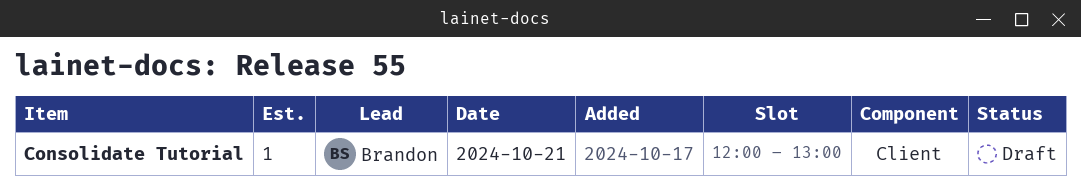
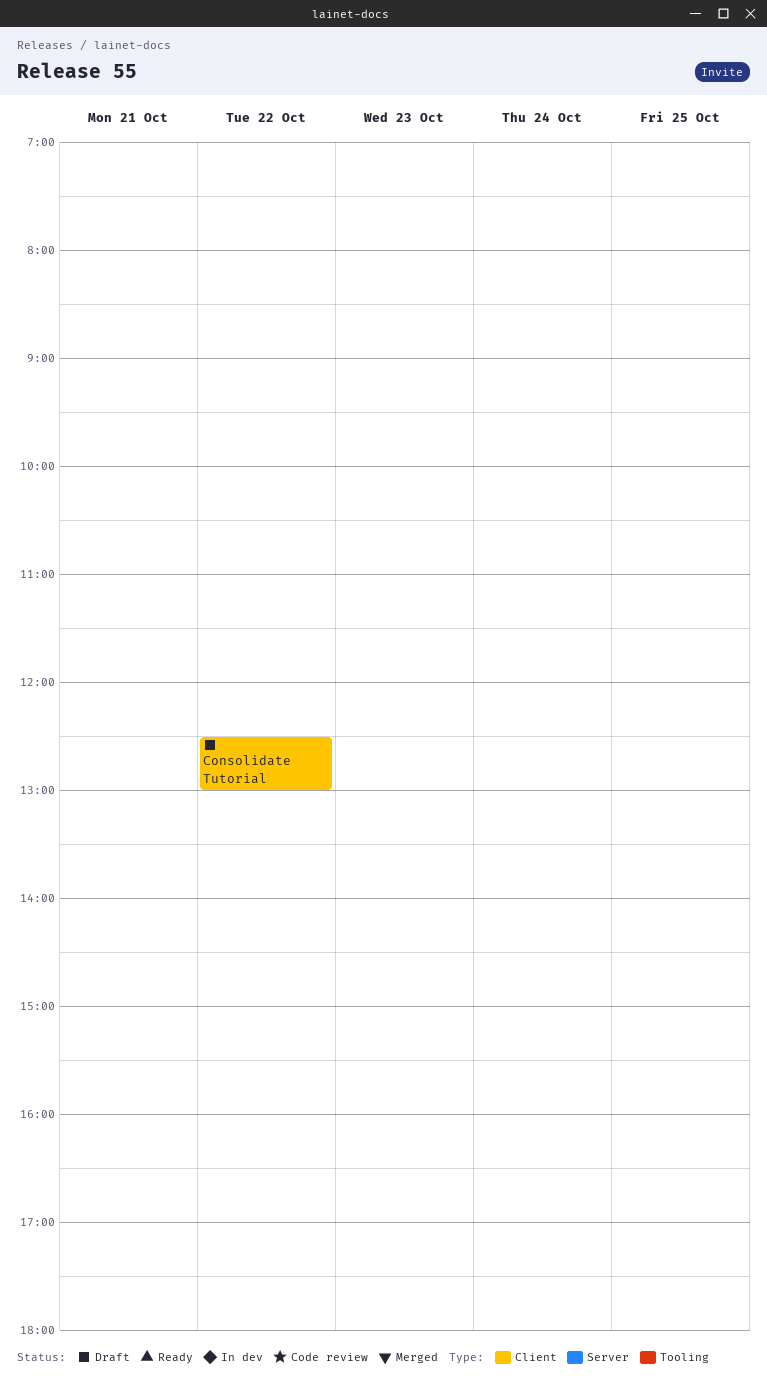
Consolidate Tutorial, day: Oct 21 -> Oct 22
Consolidate Tutorial, begins: 12:00 -> 12:30

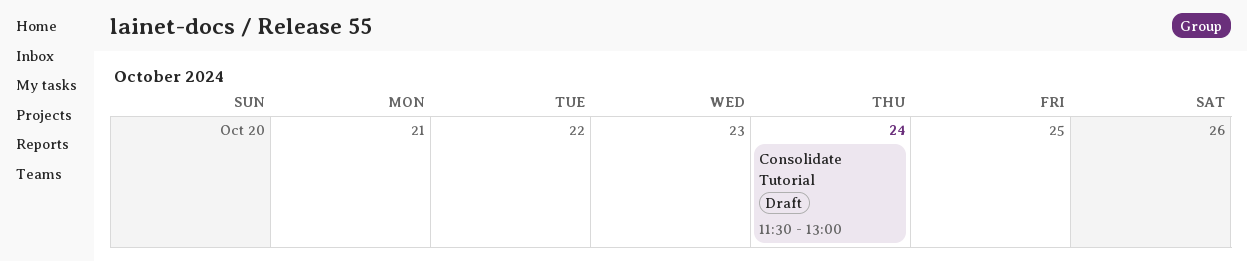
Consolidate Tutorial, day: Oct 22 -> Oct 24
Consolidate Tutorial, begins: 12:30 -> 11:30

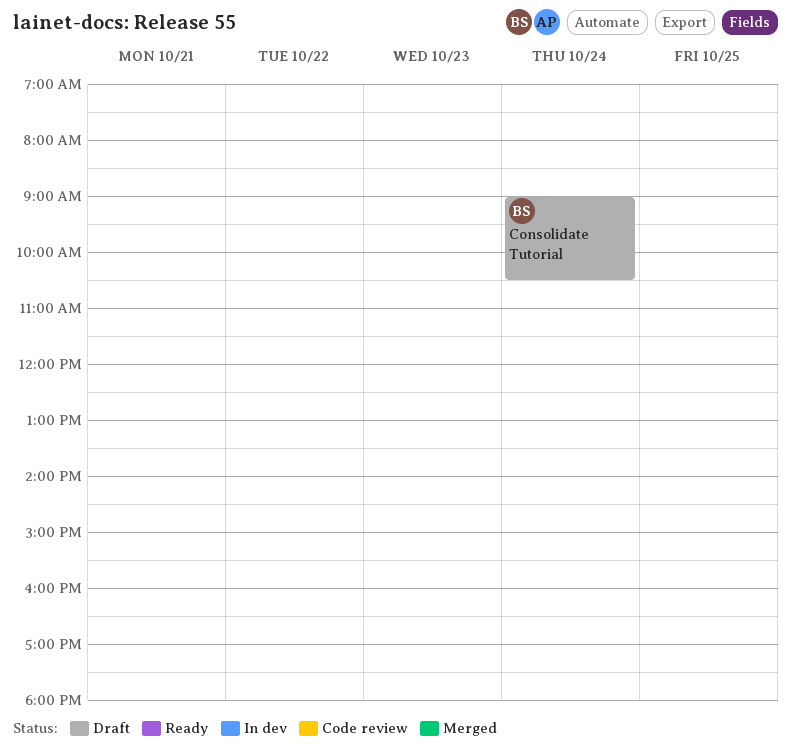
Consolidate Tutorial, begins: 11:30 -> 09:00
Consolidate Tutorial, ends: 13:00 -> 10:30

